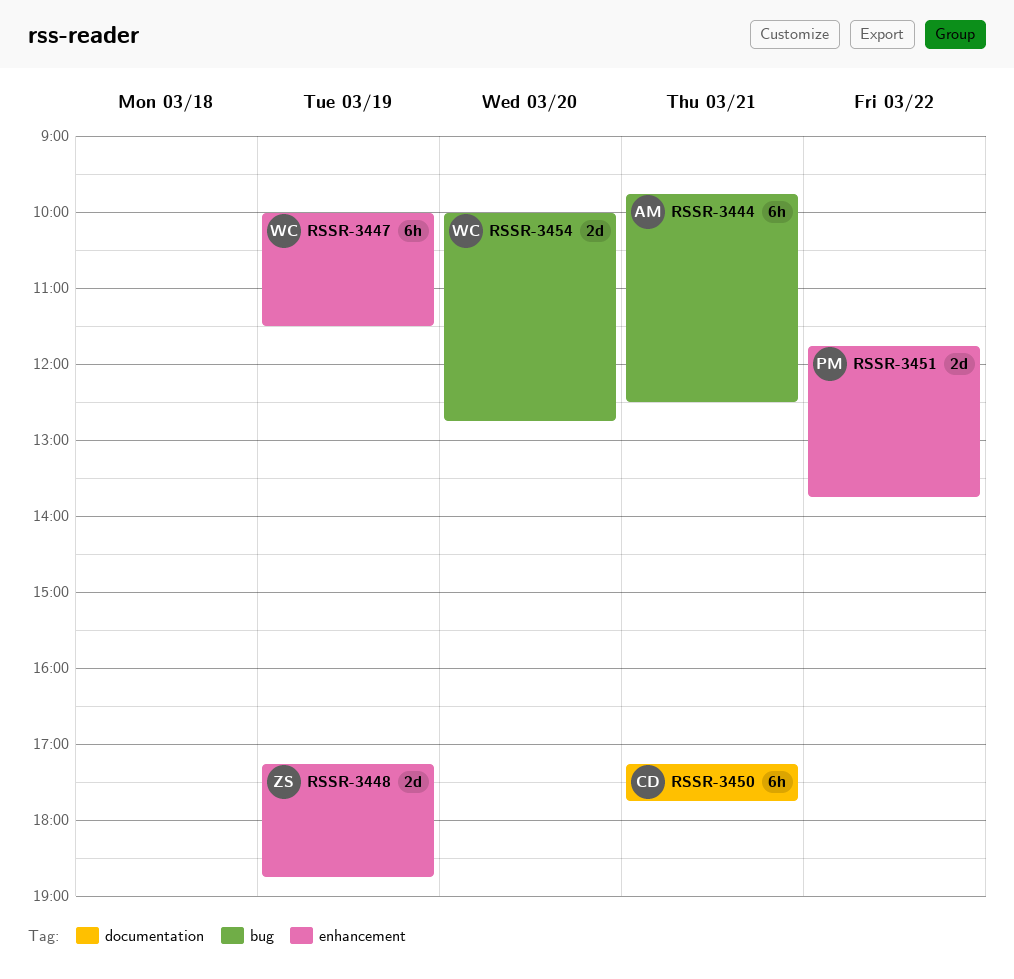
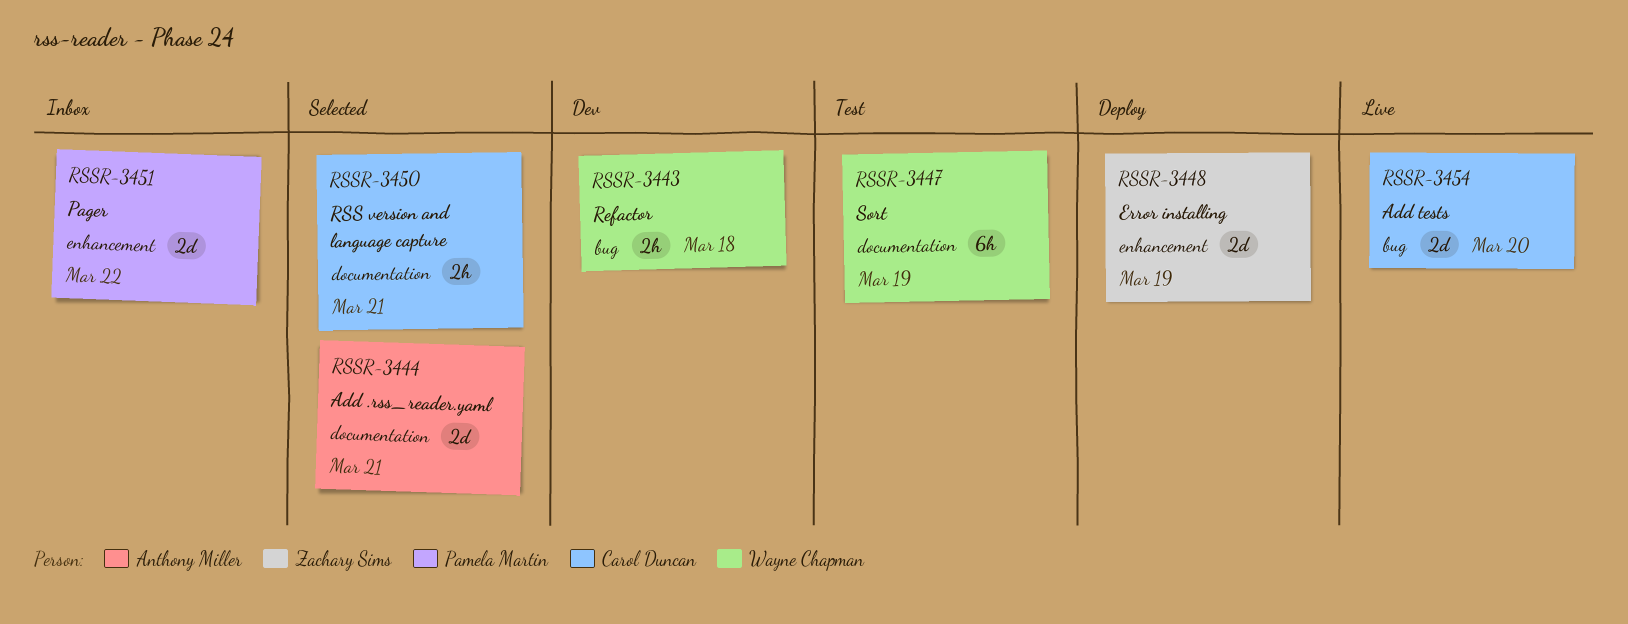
RSSR-3443: none -> present
RSSR-3444, label: bug -> documentation
RSSR-3444, estimate: 6h -> 2d
RSSR-3447, label: enhancement -> documentation
RSSR-3450, estimate: 6h -> 2h
RSSR-3454, owner: Wayne Chapman -> Carol Duncan

